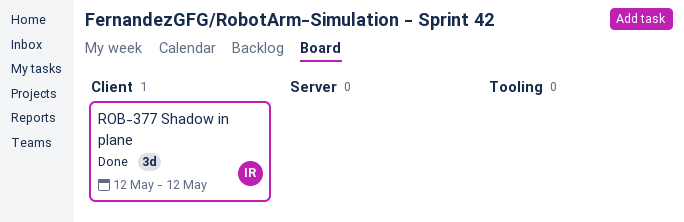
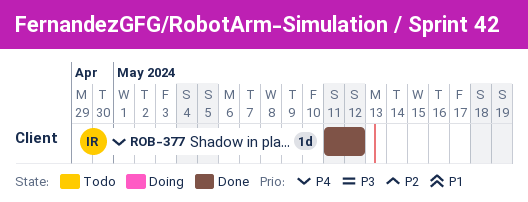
ROB-377, estimate: 3d -> 1d
ROB-377, start: May 12 -> May 11

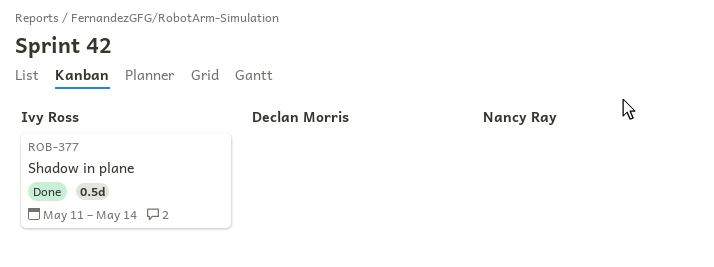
ROB-377, estimate: 1d -> 0.5d
ROB-377, due: May 12 -> May 14

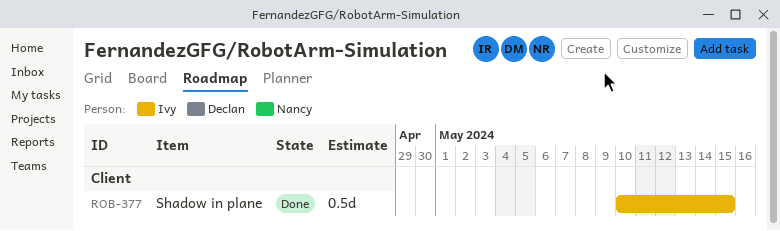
ROB-377, start: May 11 -> May 10
ROB-377, due: May 14 -> May 15

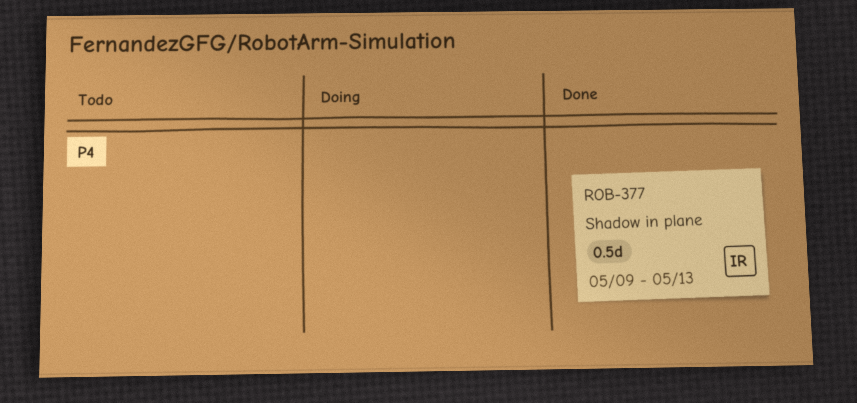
ROB-377, start: May 10 -> May 9
ROB-377, due: May 15 -> May 13

